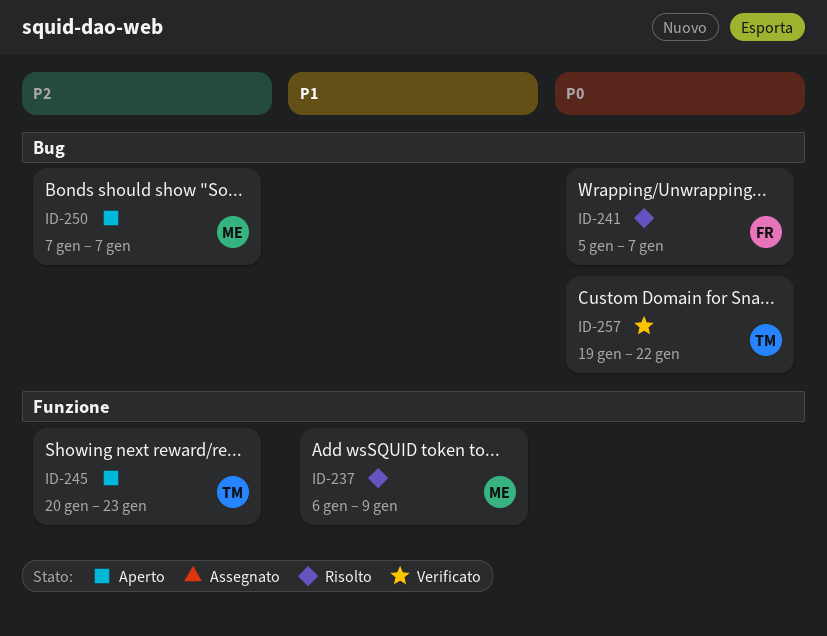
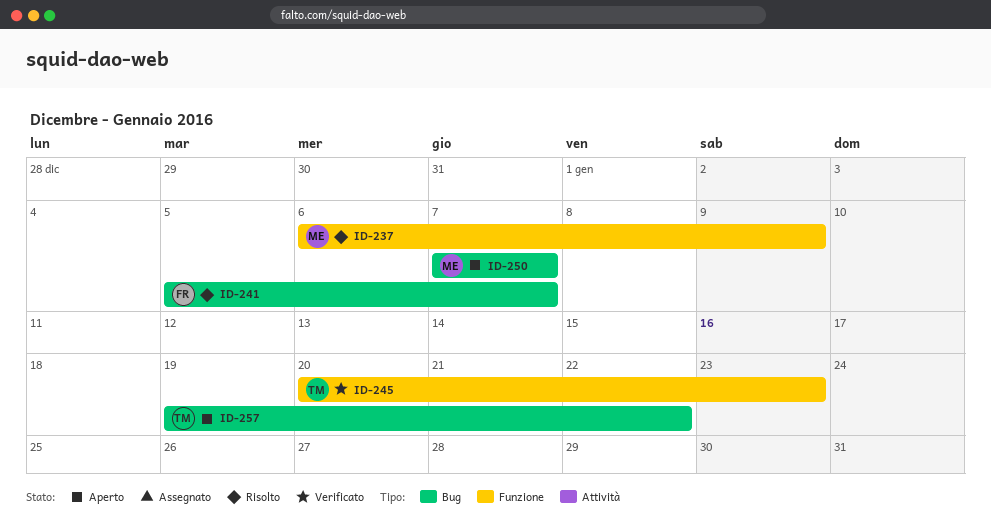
ID-245, status: Aperto -> Verificato
ID-257, status: Verificato -> Aperto

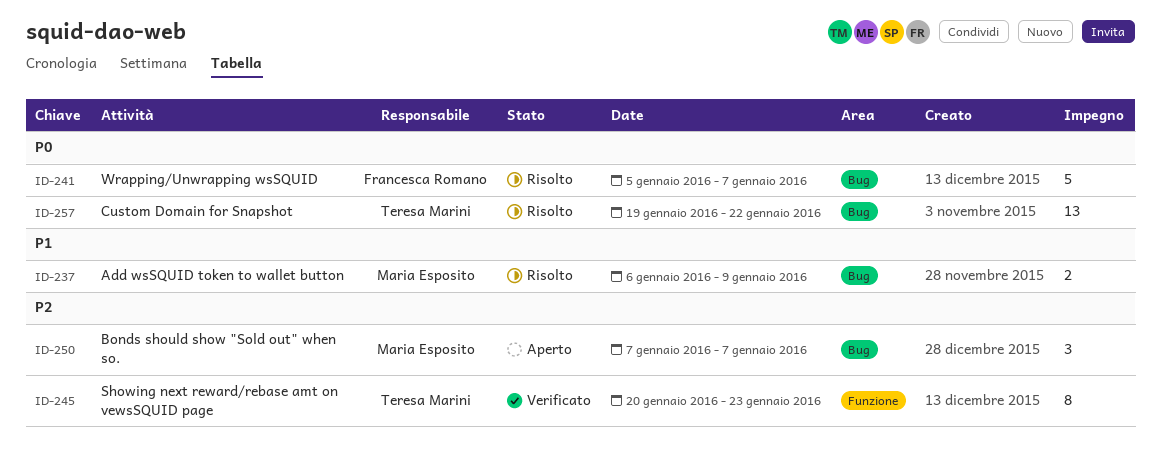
ID-237, label: Funzione -> Bug
ID-257, status: Aperto -> Risolto

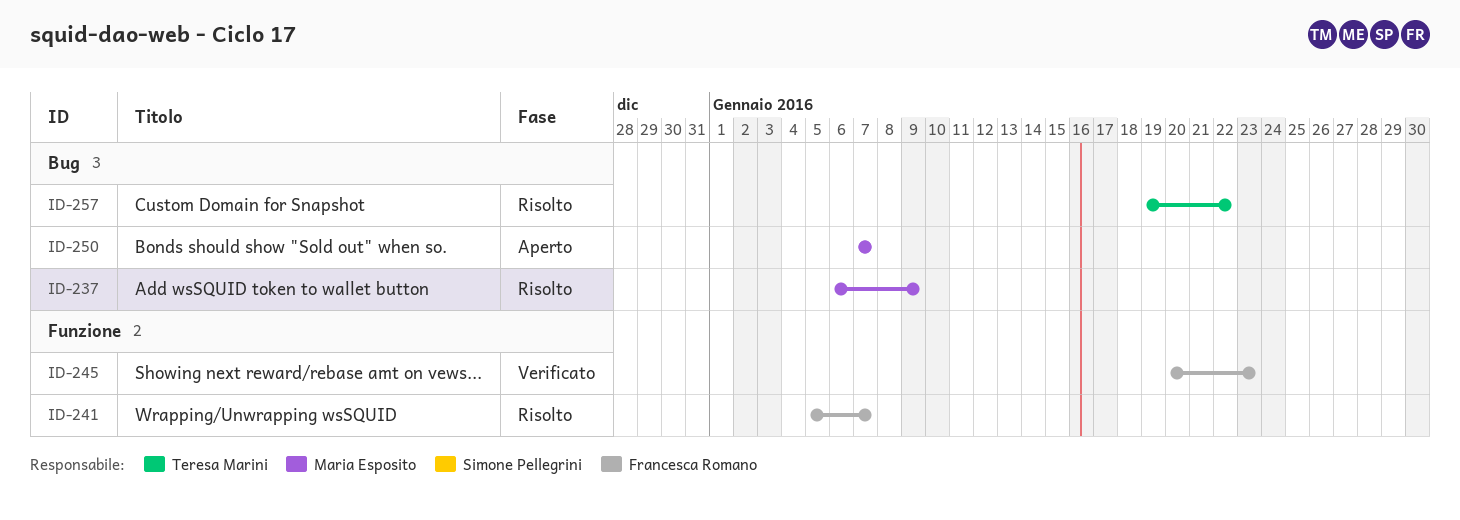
ID-241, label: Bug -> Funzione
ID-245, owner: Teresa Marini -> Francesca Romano

